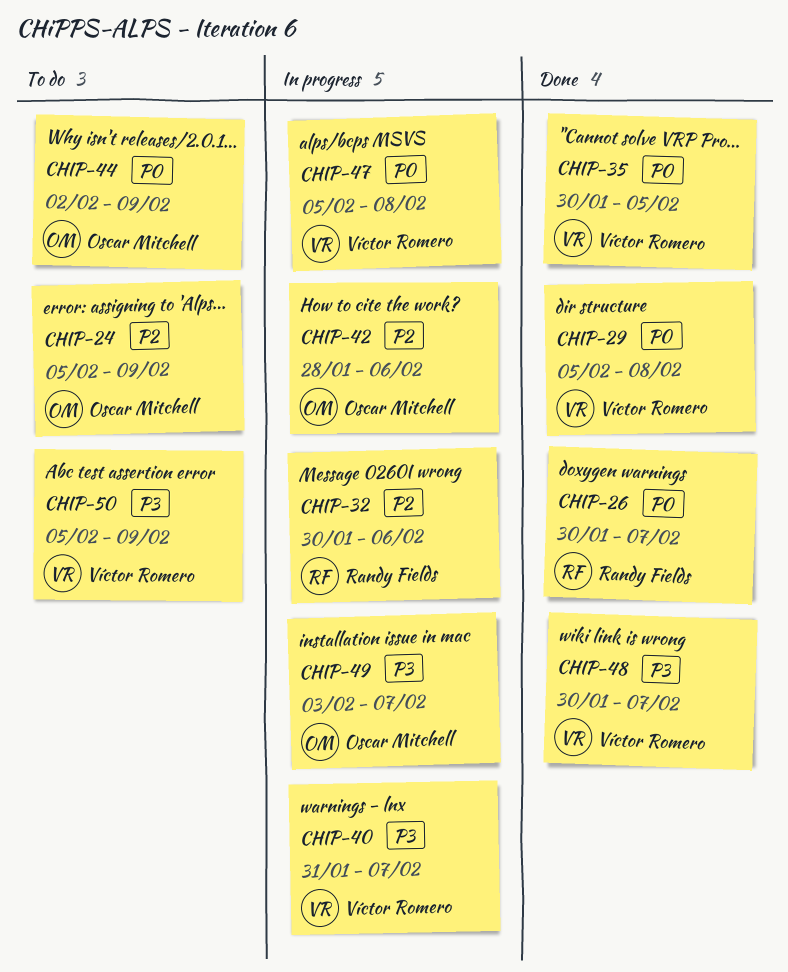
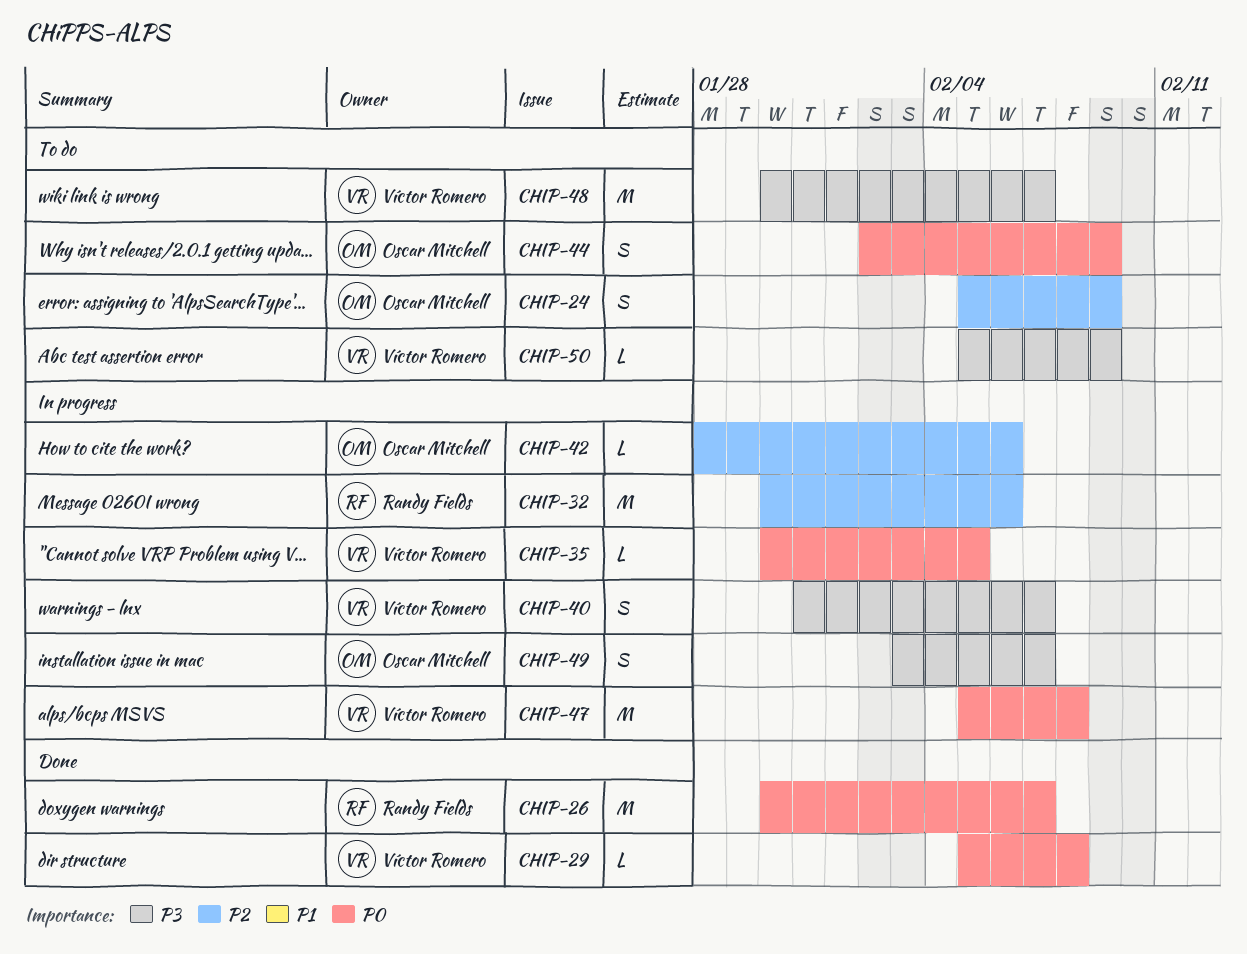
CHIP-35, status: Done -> In progress
CHIP-48, status: Done -> To do

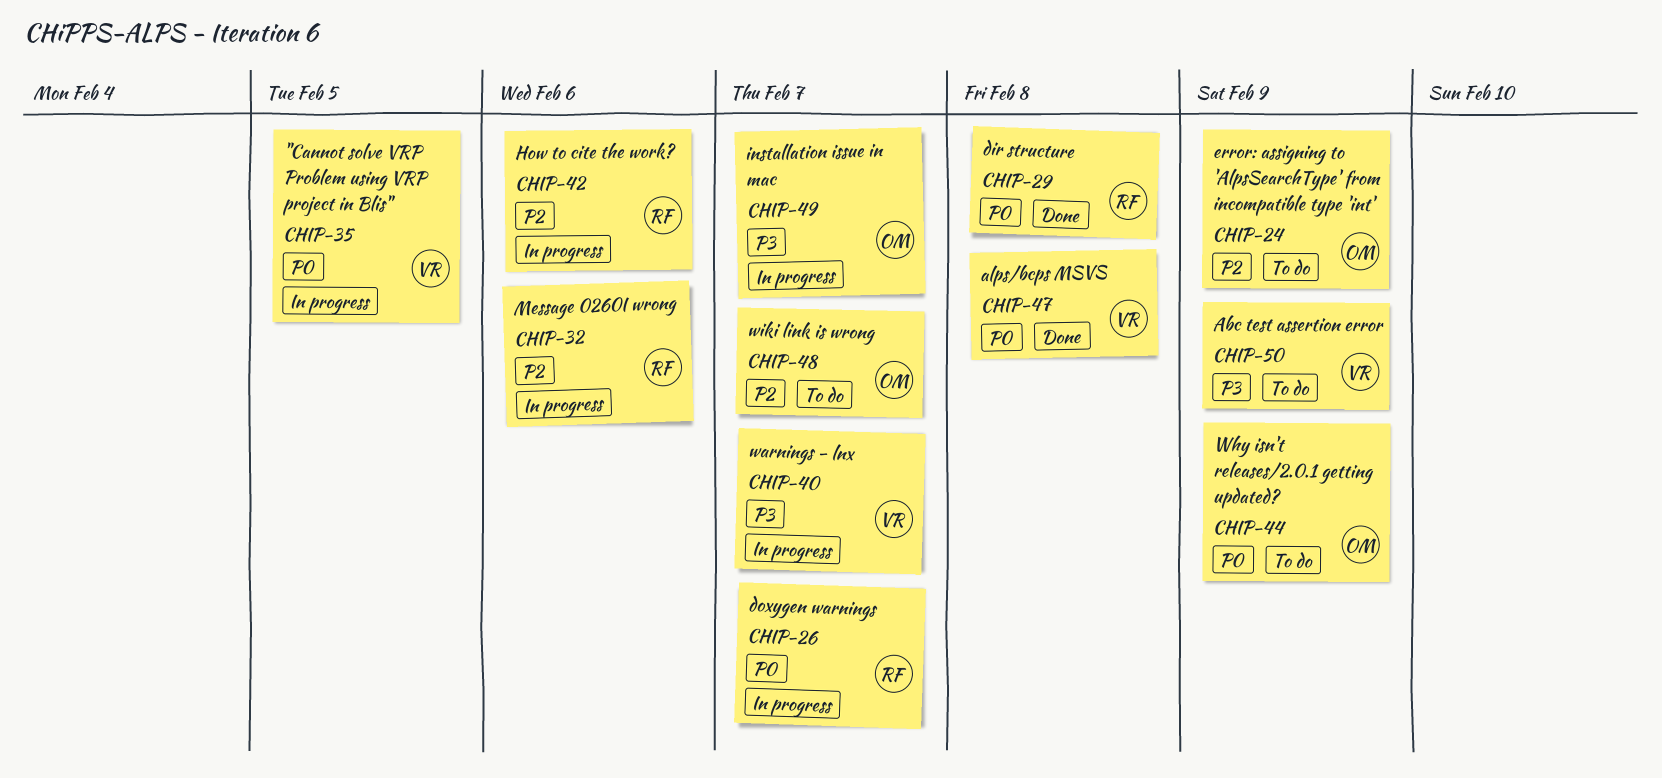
CHIP-26, status: Done -> In progress
CHIP-29, owner: Víctor Romero -> Randy Fields
CHIP-42, owner: Oscar Mitchell -> Randy Fields
CHIP-47, status: In progress -> Done
CHIP-48, owner: Víctor Romero -> Oscar Mitchell
CHIP-48, priority: P3 -> P2

